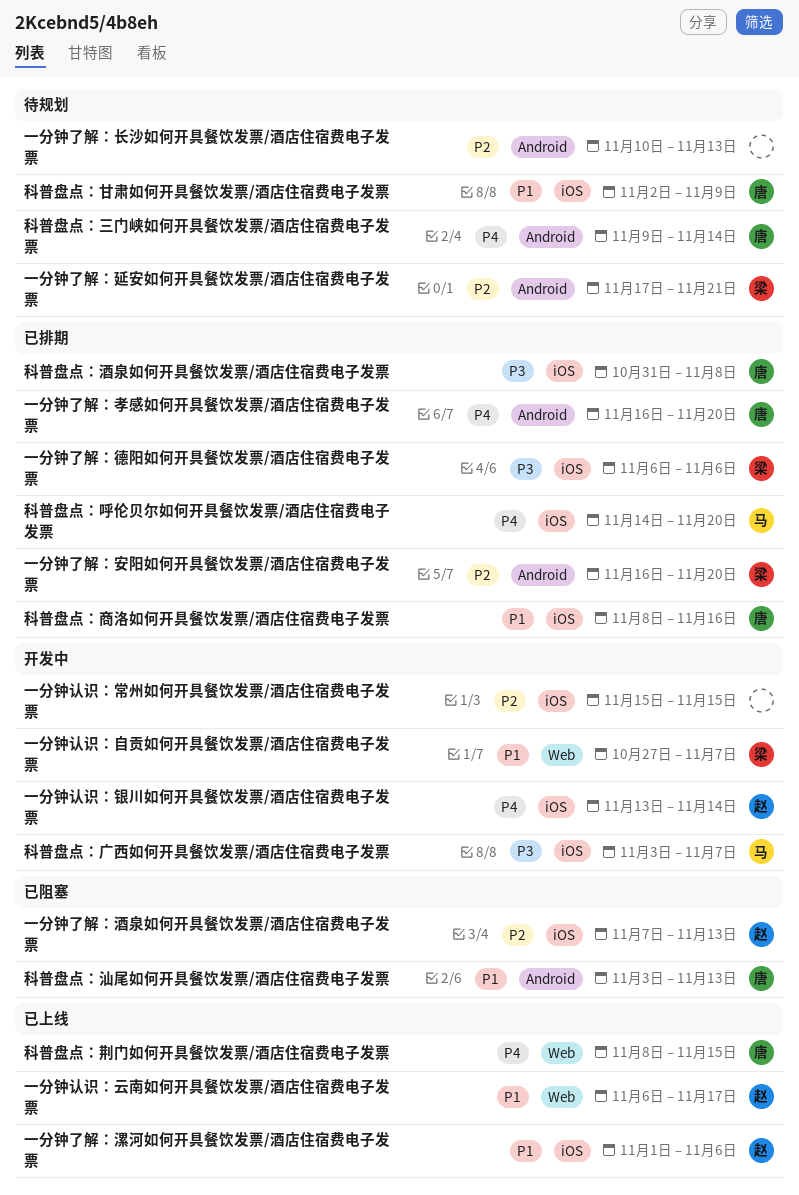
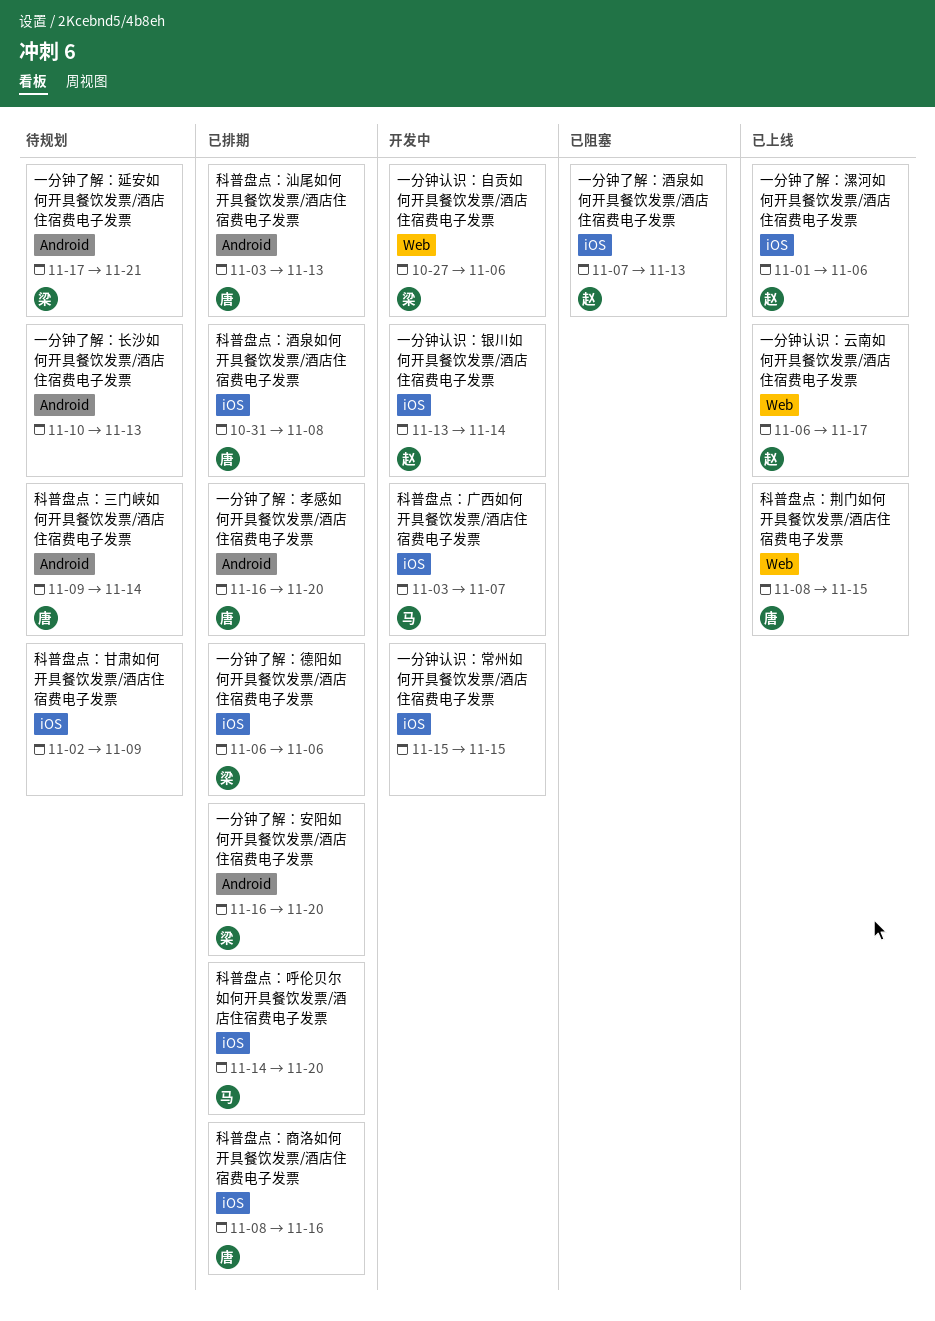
一分钟认识：自贡如何开具餐饮发票/酒店住宿费电子发票, due: Nov 7 -> Nov 6
科普盘点：汕尾如何开具餐饮发票/酒店住宿费电子发票, status: 已阻塞 -> 已排期
科普盘点：甘肃如何开具餐饮发票/酒店住宿费电子发票, owner: 唐 -> none

